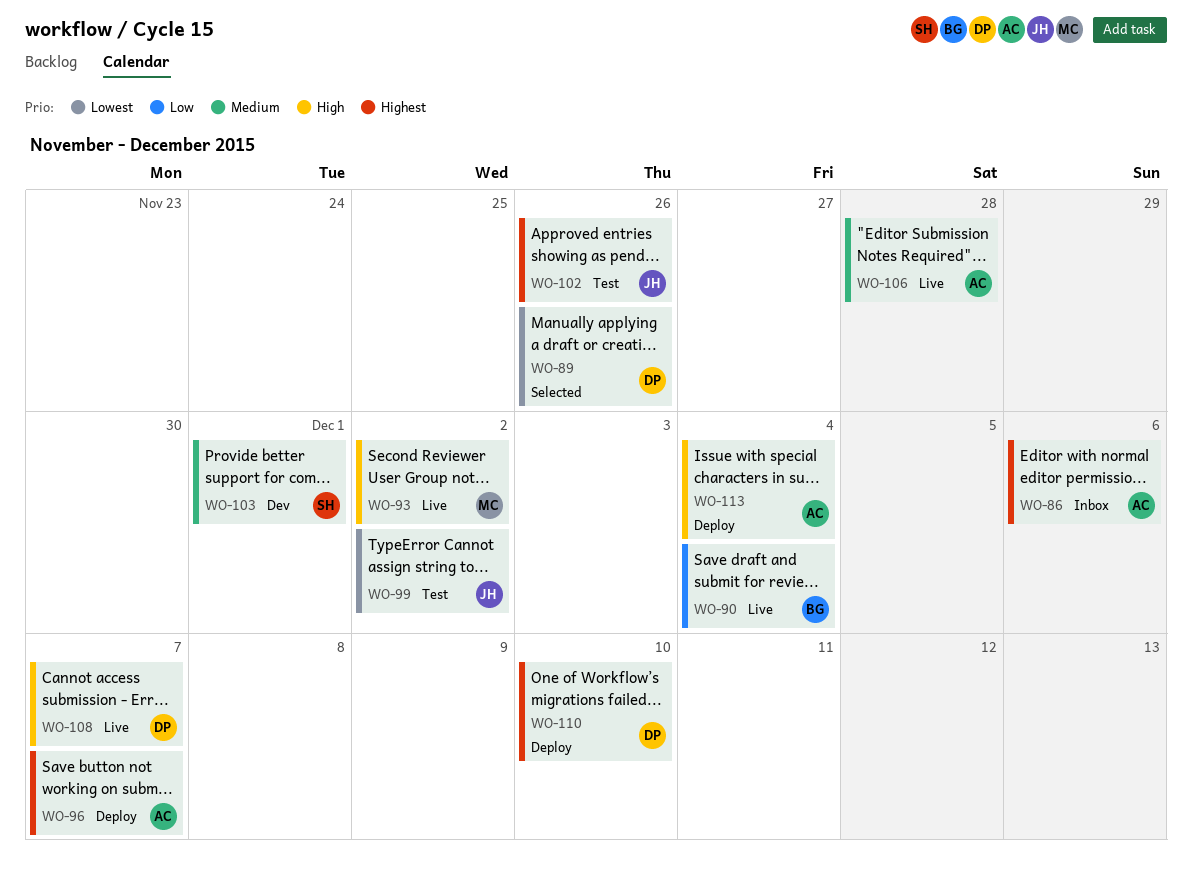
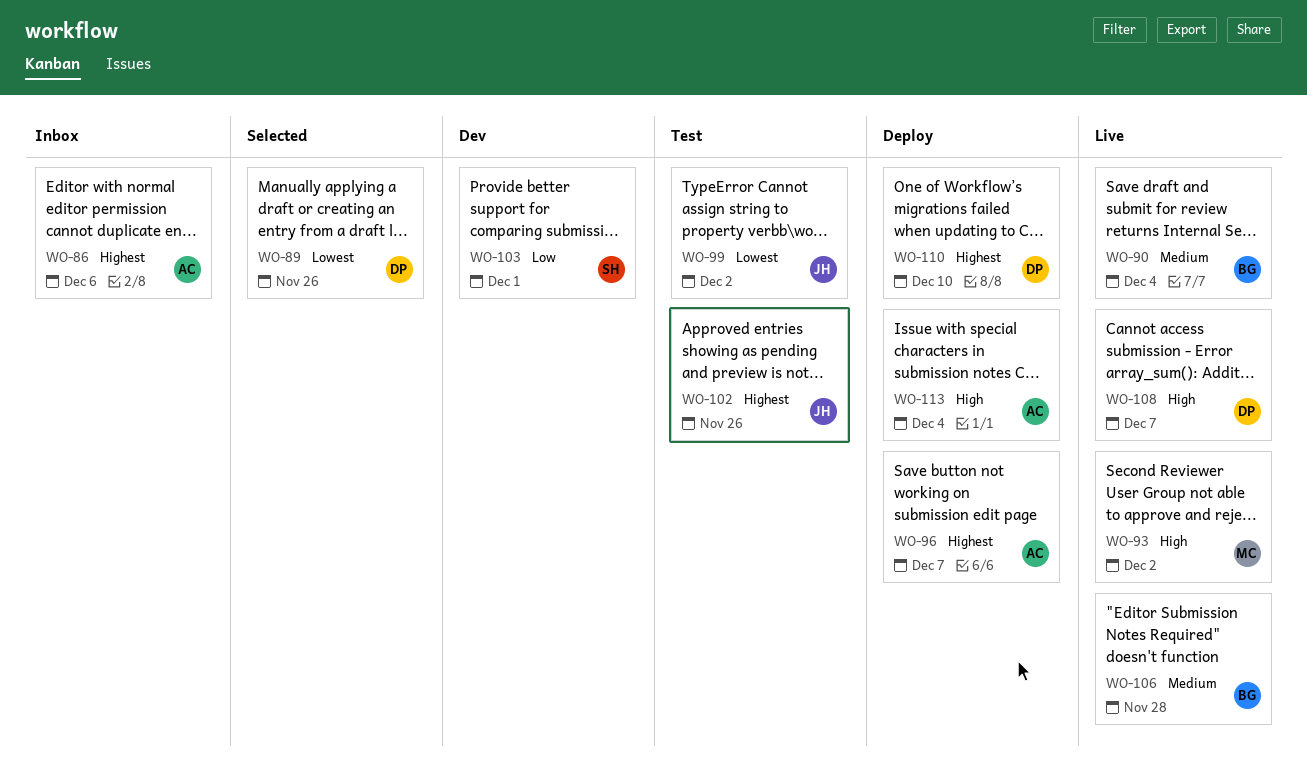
WO-90, priority: Low -> Medium
WO-103, priority: Medium -> Low
WO-106, owner: AC -> BG

